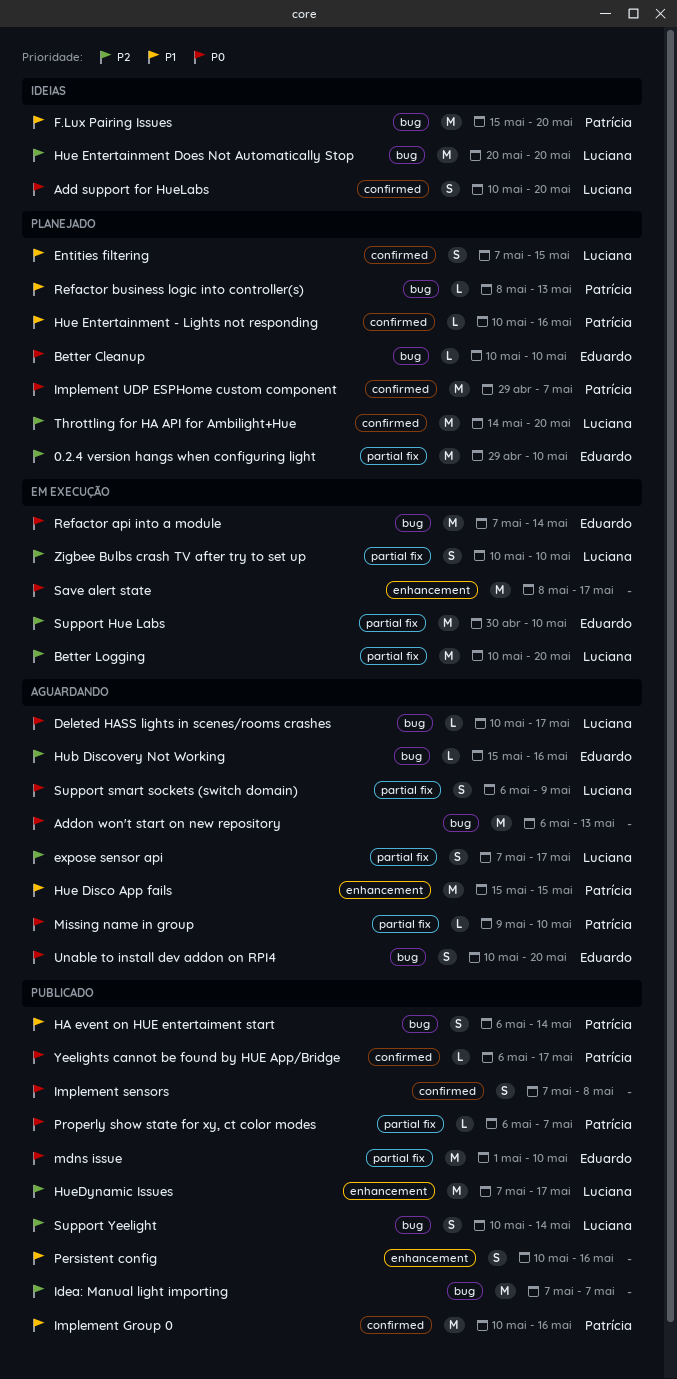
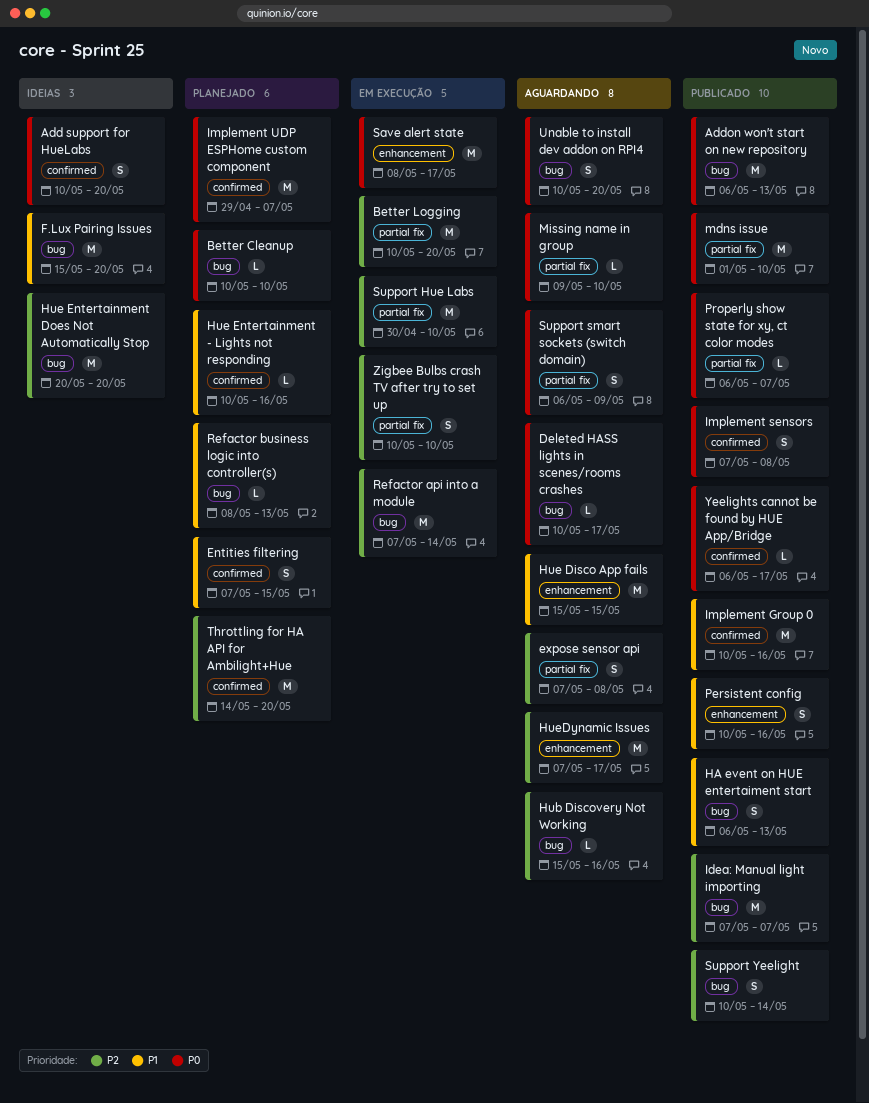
0.2.4 version hangs when configuring light: present -> none
Addon won't start on new repository, status: Aguardando -> Publicado
expose sensor api, due: May 17 -> May 8
HA event on HUE entertaiment start, due: May 14 -> May 13
HueDynamic Issues, status: Publicado -> Aguardando
Refactor api into a module, priority: P0 -> P2

